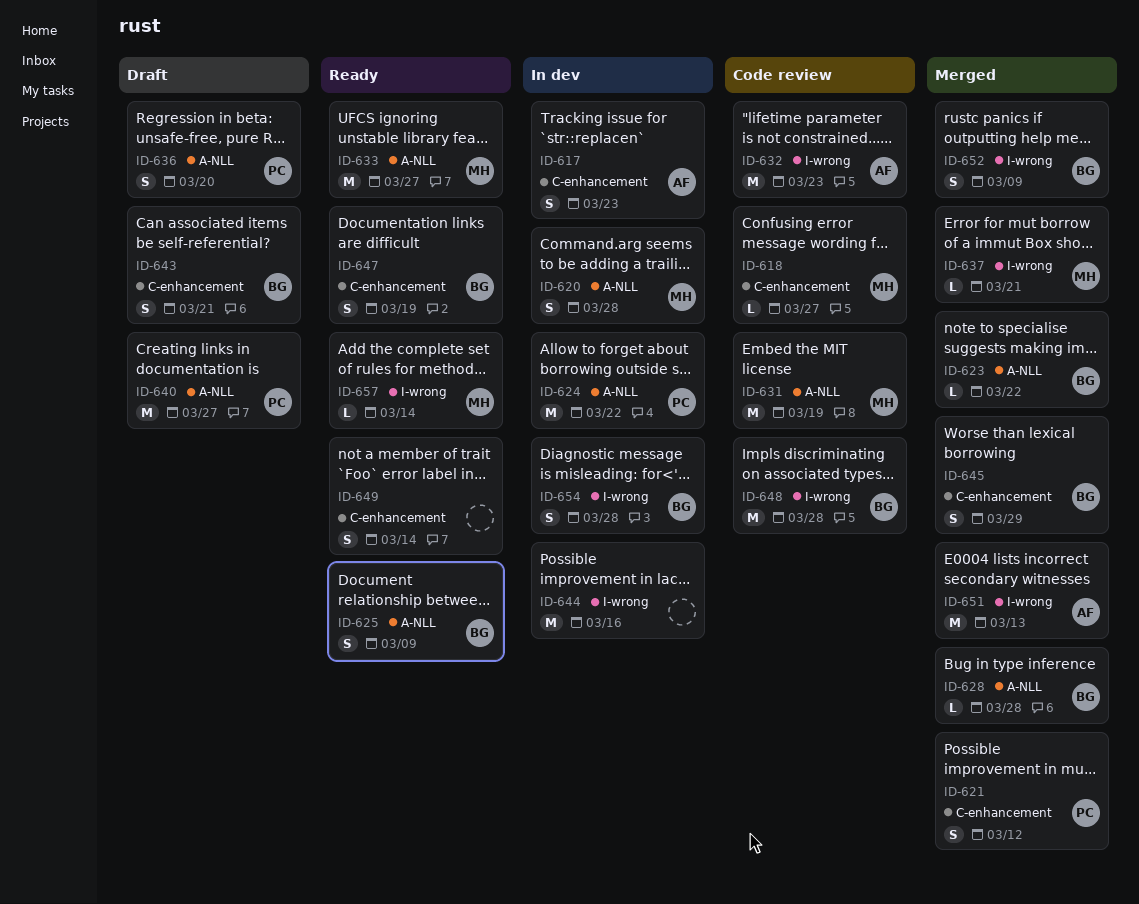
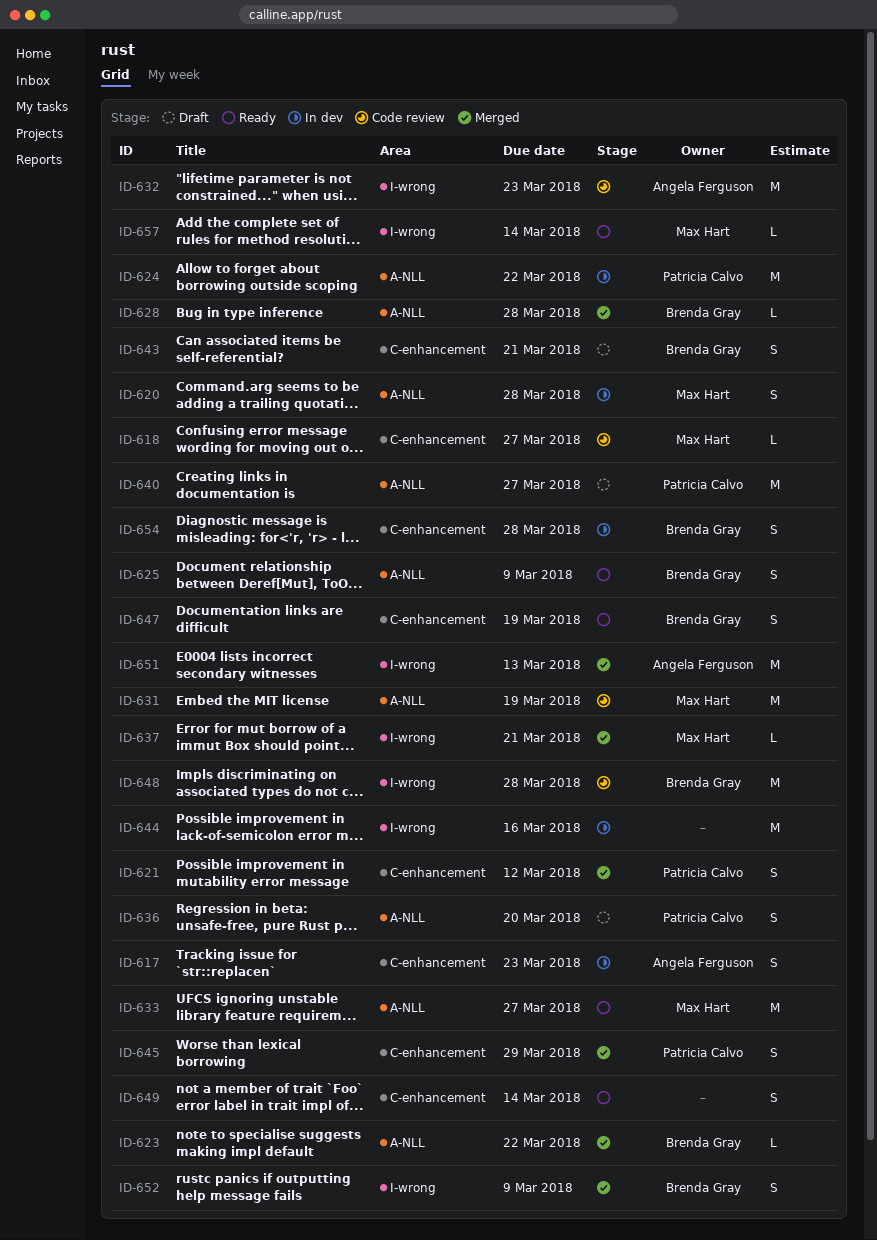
ID-645, owner: Brenda Gray -> Patricia Calvo
ID-654, label: I-wrong -> C-enhancement

